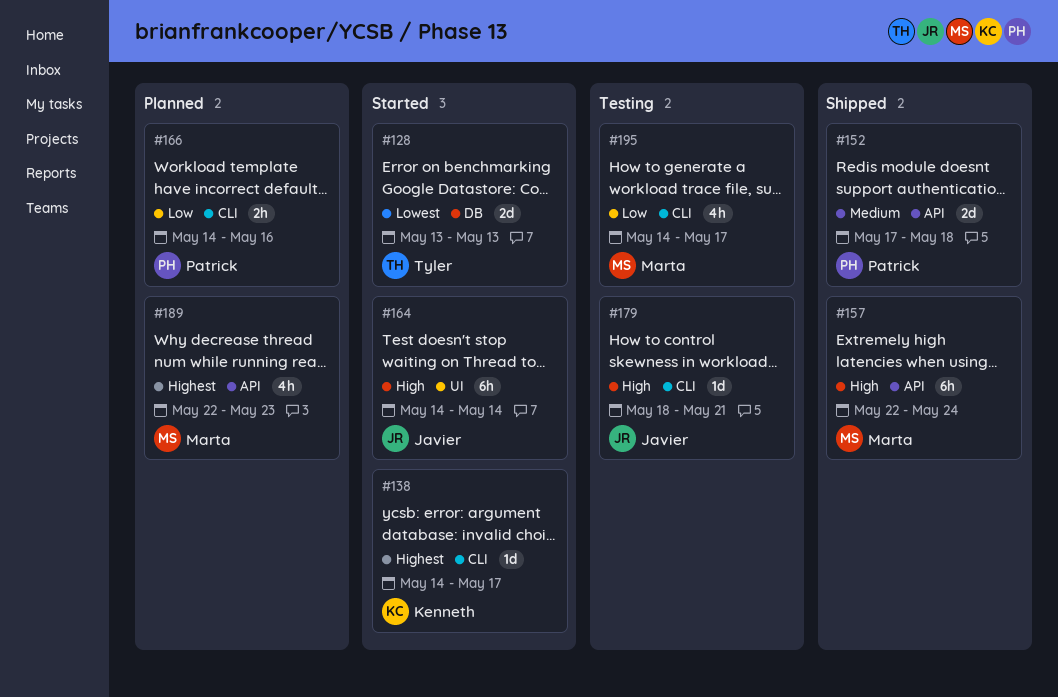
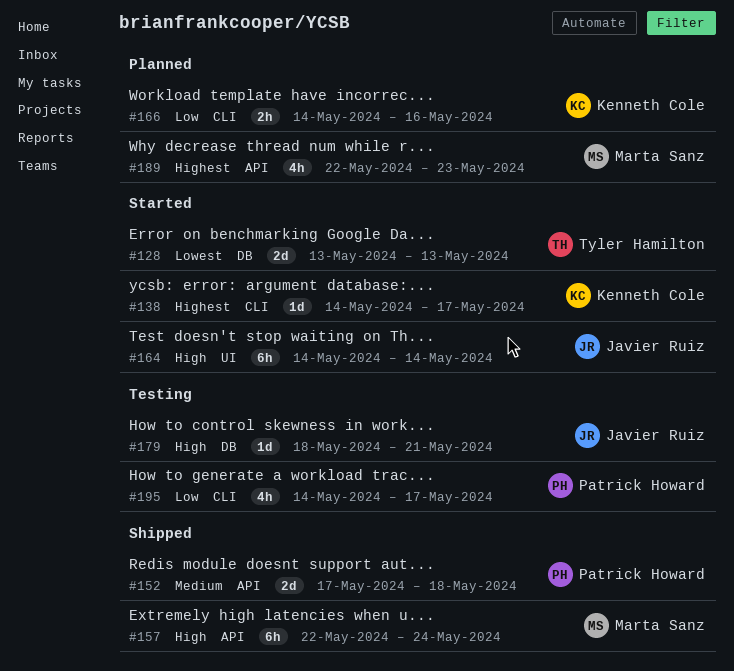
#166, owner: Patrick Howard -> Kenneth Cole
#179, label: CLI -> DB
#195, owner: Marta Sanz -> Patrick Howard

